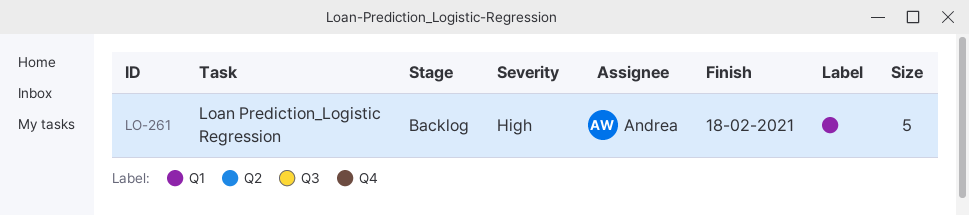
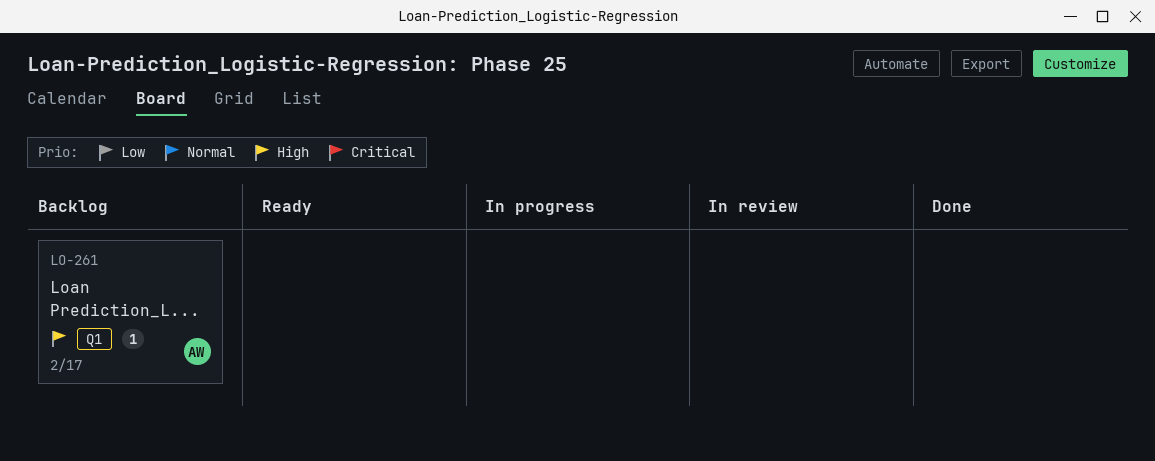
LO-261, estimate: 5 -> 1
LO-261, due: Feb 18 -> Feb 17

